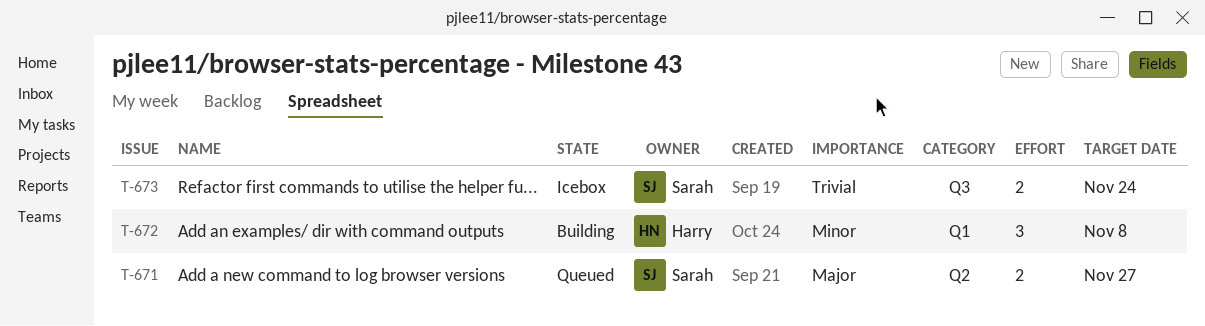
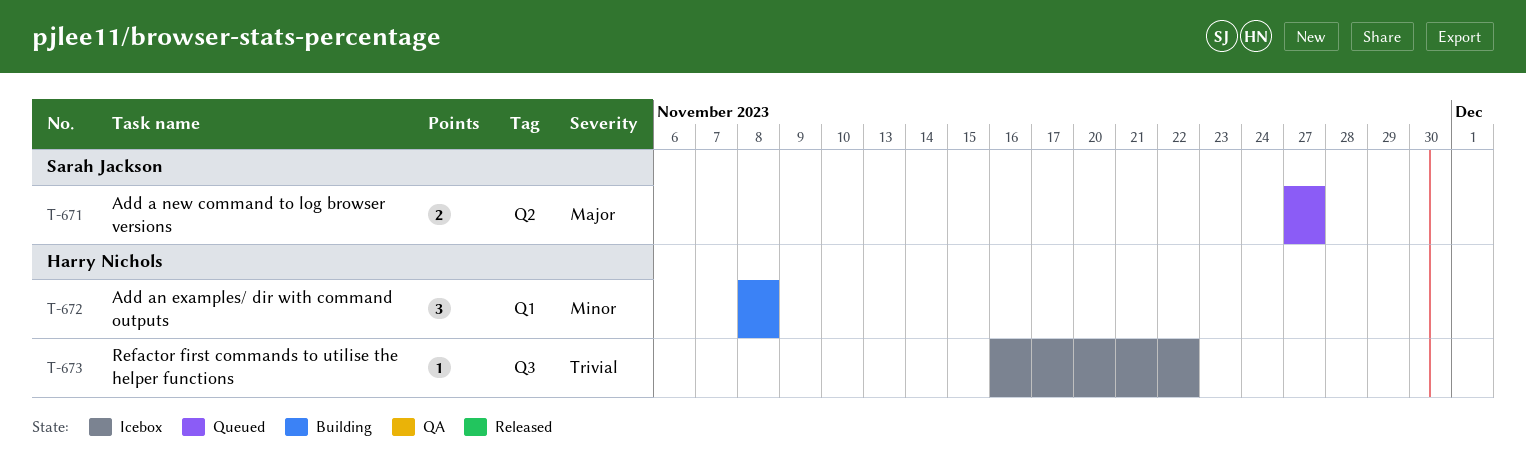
T-673, owner: Sarah Jackson -> Harry Nichols
T-673, estimate: 2 -> 1
T-673, due: Nov 24 -> Nov 22

